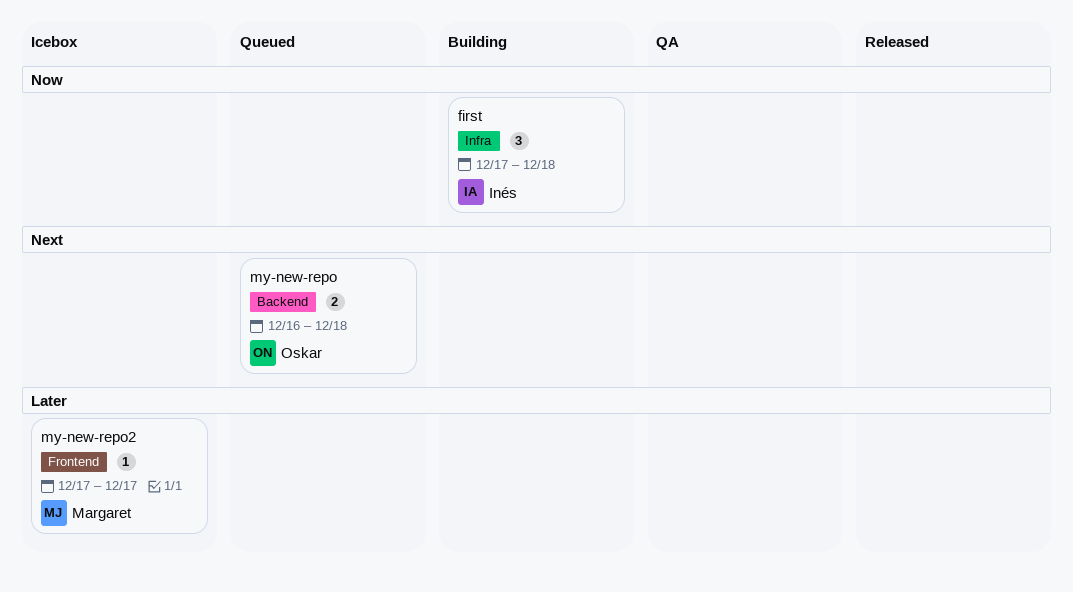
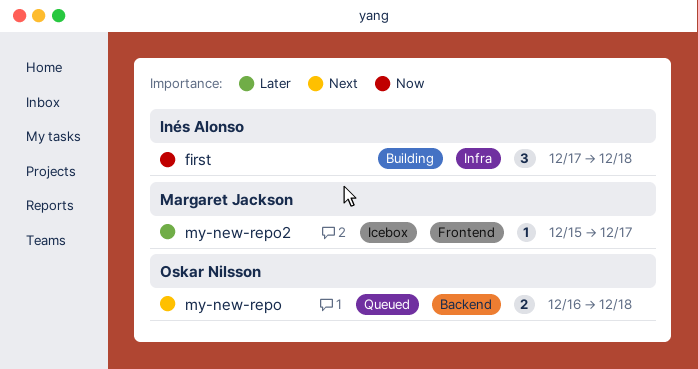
my-new-repo2, start: Dec 17 -> Dec 15

